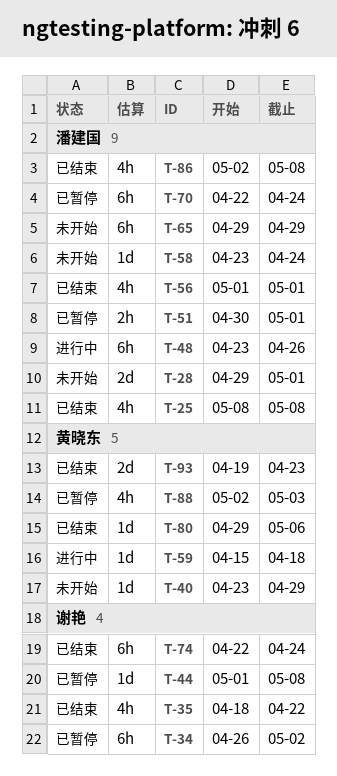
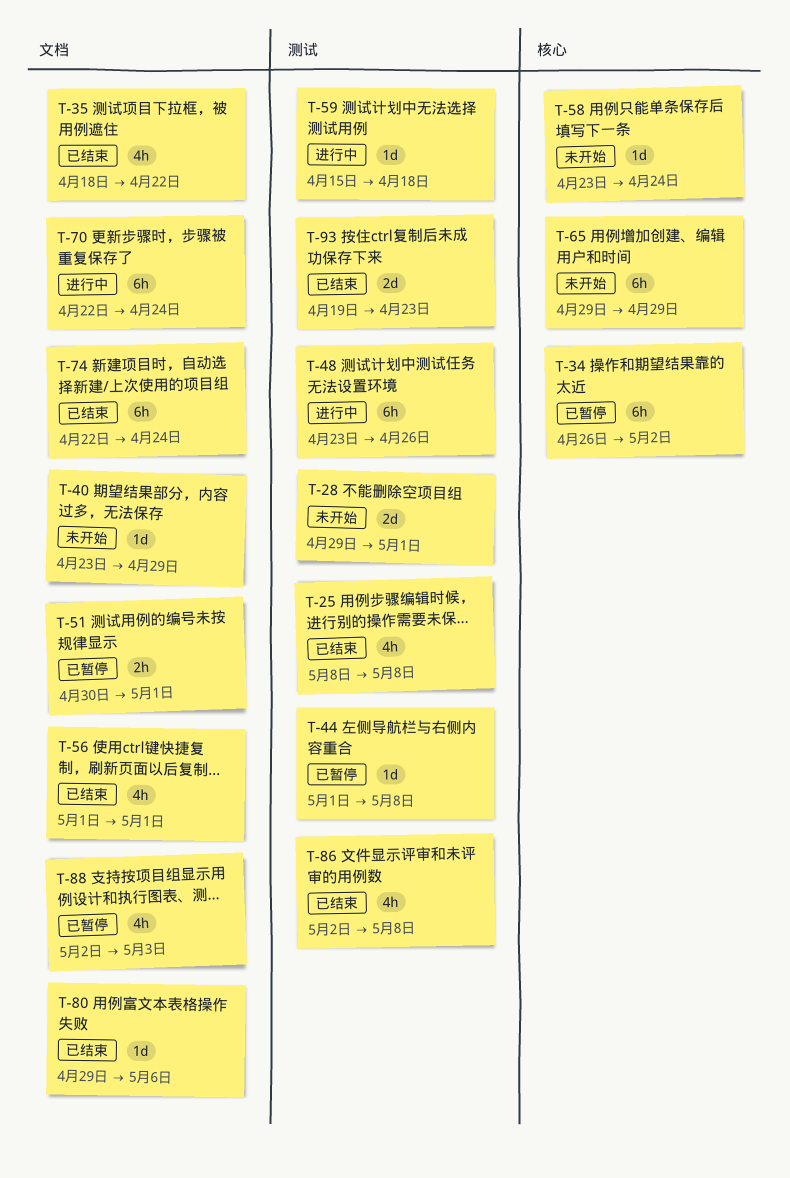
T-70, status: 已暂停 -> 进行中

